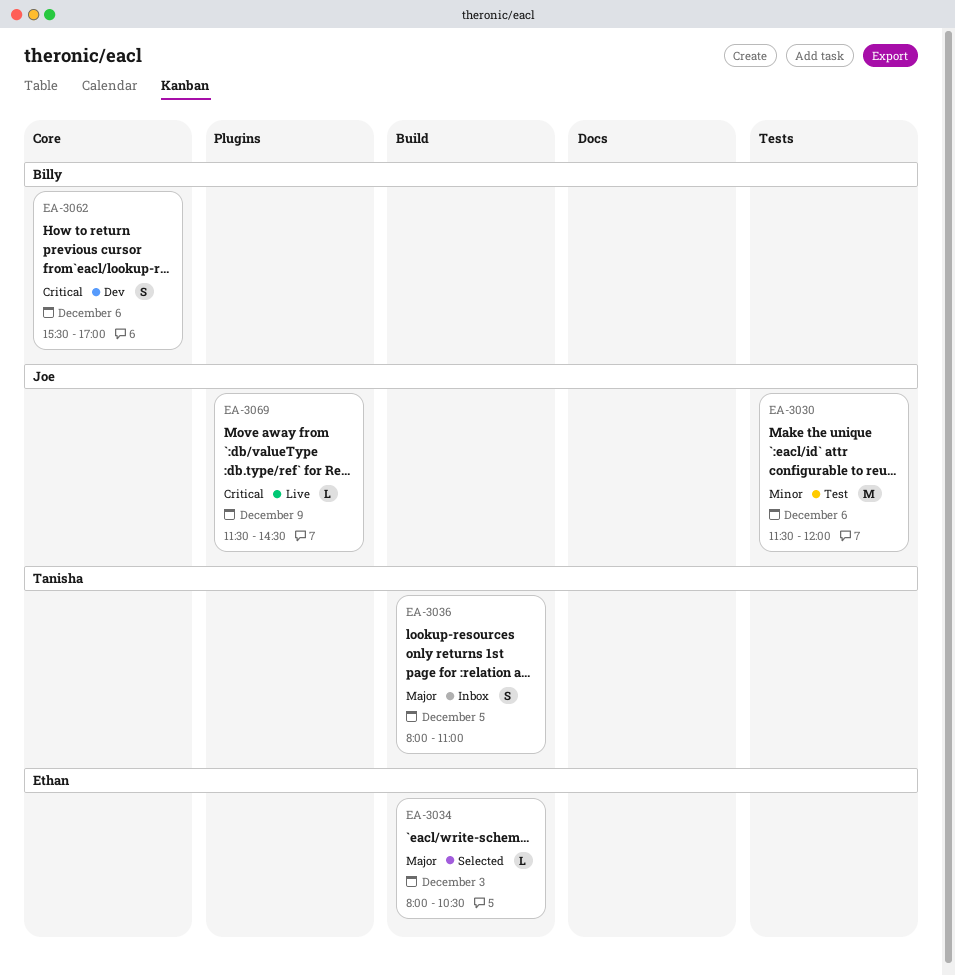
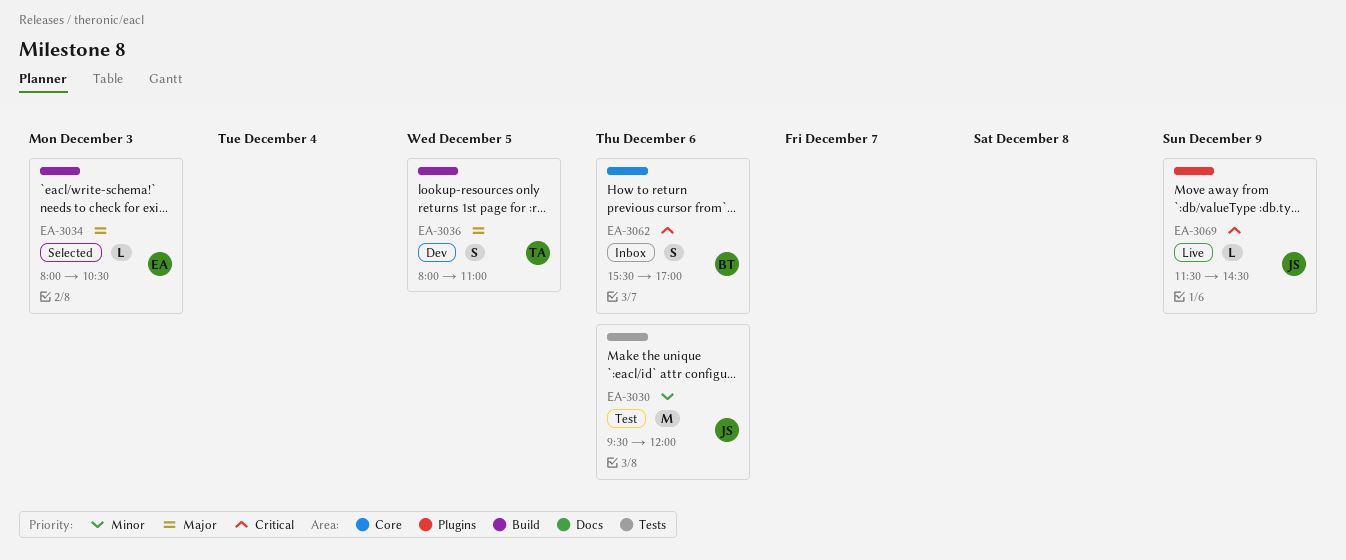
EA-3030, begins: 11:30 -> 09:30
EA-3036, status: Inbox -> Dev
EA-3062, status: Dev -> Inbox

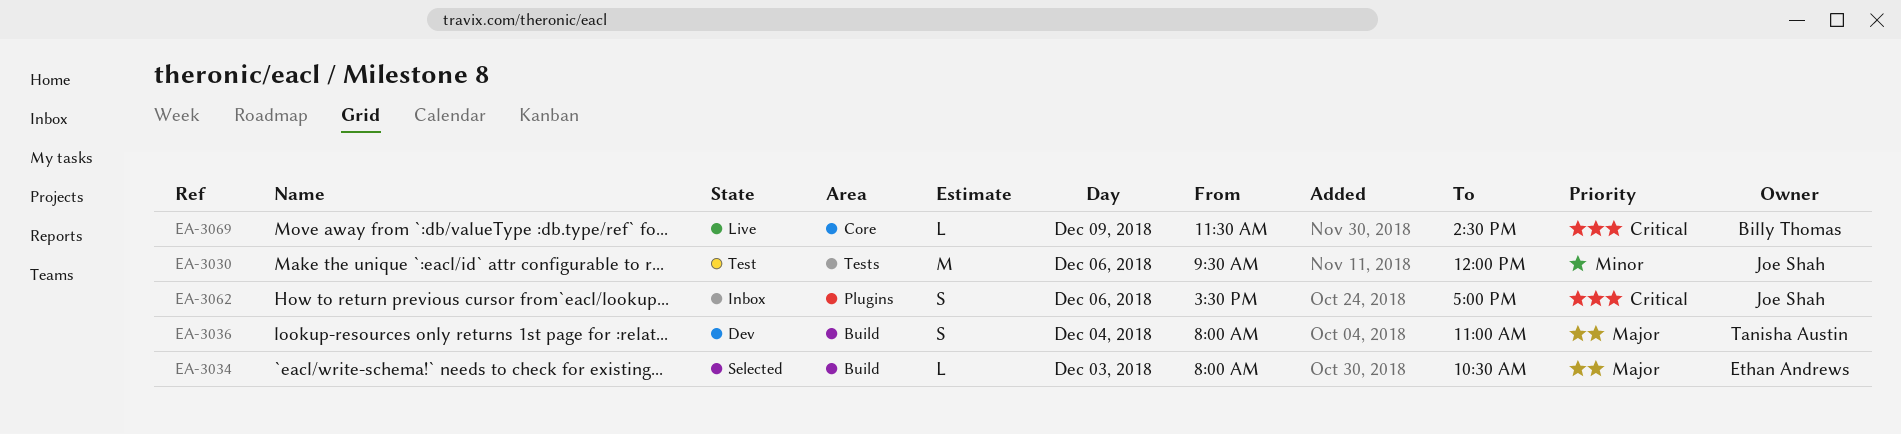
EA-3036, day: Dec 5 -> Dec 4
EA-3062, owner: Billy Thomas -> Joe Shah
EA-3062, label: Core -> Plugins
EA-3069, owner: Joe Shah -> Billy Thomas
EA-3069, label: Plugins -> Core

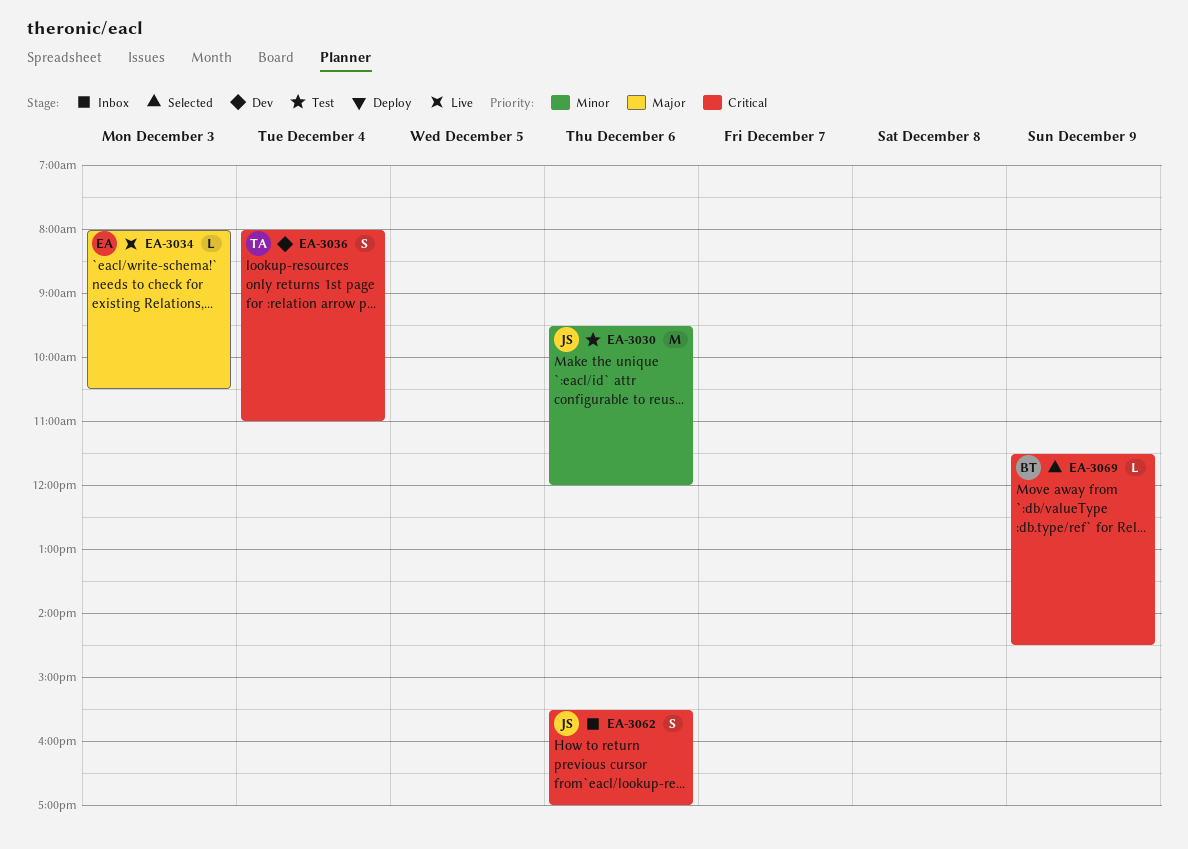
EA-3034, status: Selected -> Live
EA-3036, priority: Major -> Critical
EA-3069, status: Live -> Selected

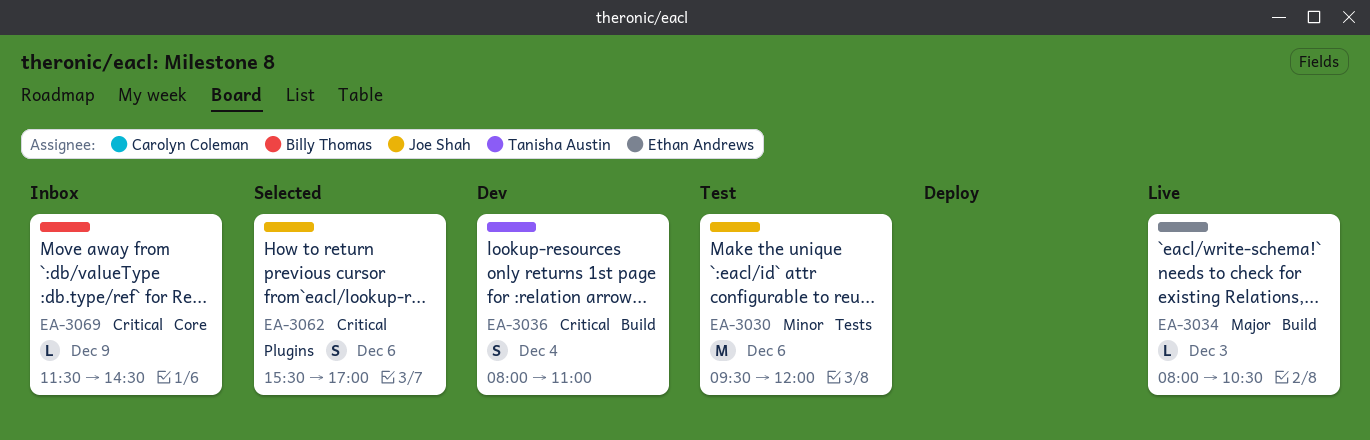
EA-3062, status: Inbox -> Selected
EA-3069, status: Selected -> Inbox

